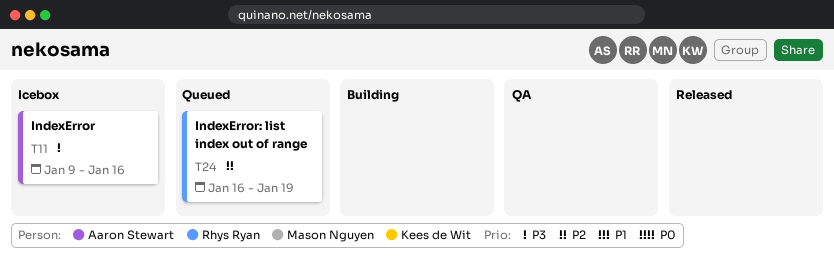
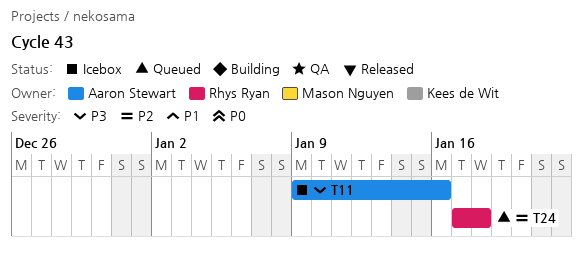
T24, start: Jan 16 -> Jan 17
T24, due: Jan 19 -> Jan 18

